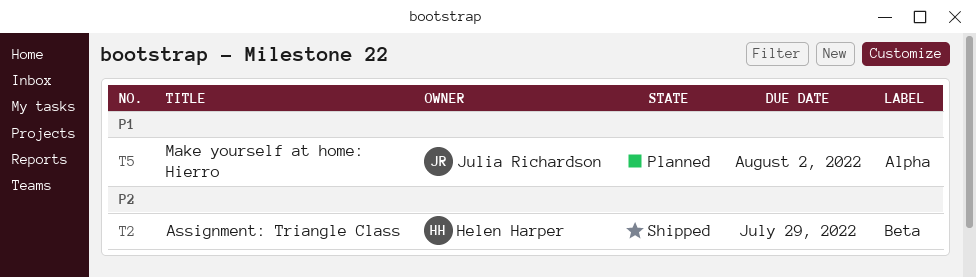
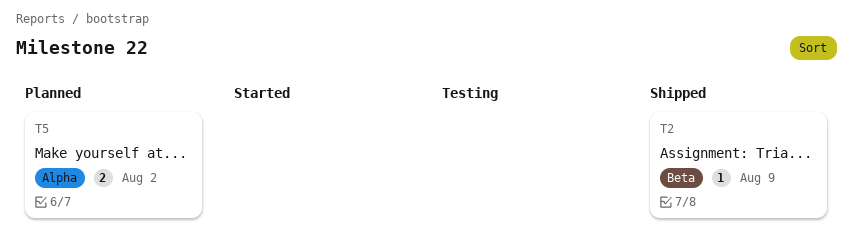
T2, due: Jul 29 -> Aug 9

